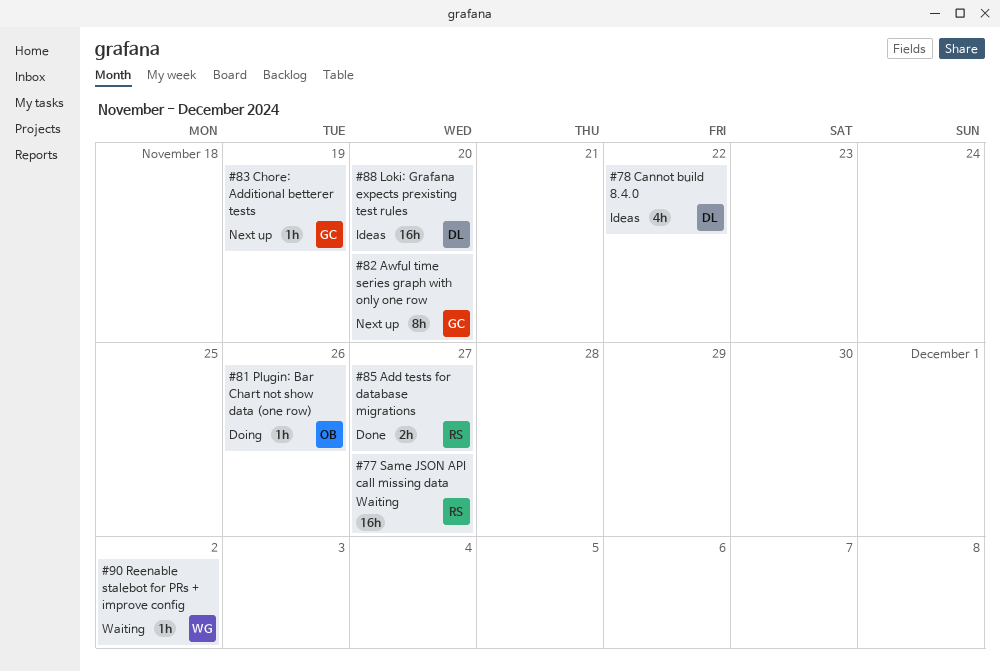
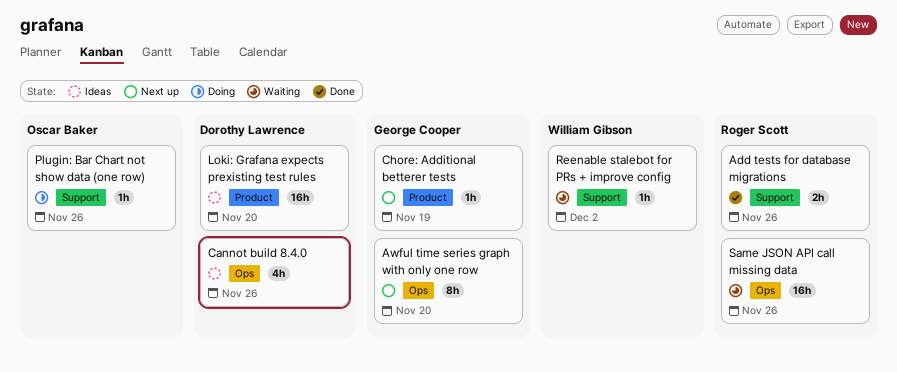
Add tests for database migrations, due: Nov 27 -> Nov 26
Cannot build 8.4.0, due: Nov 22 -> Nov 26
Same JSON API call missing data, due: Nov 27 -> Nov 26

